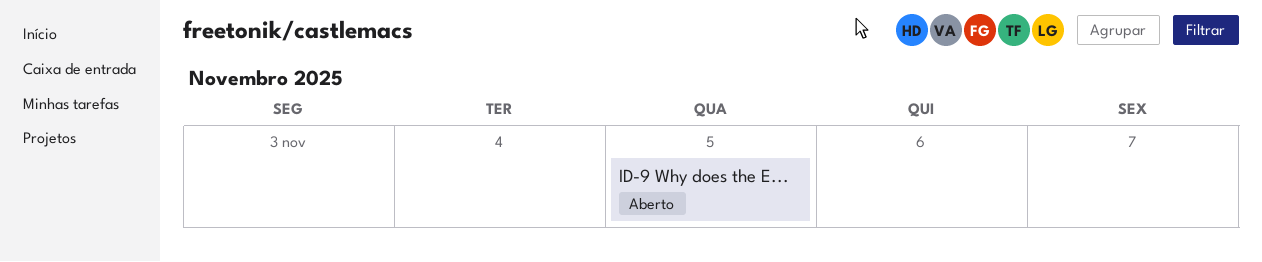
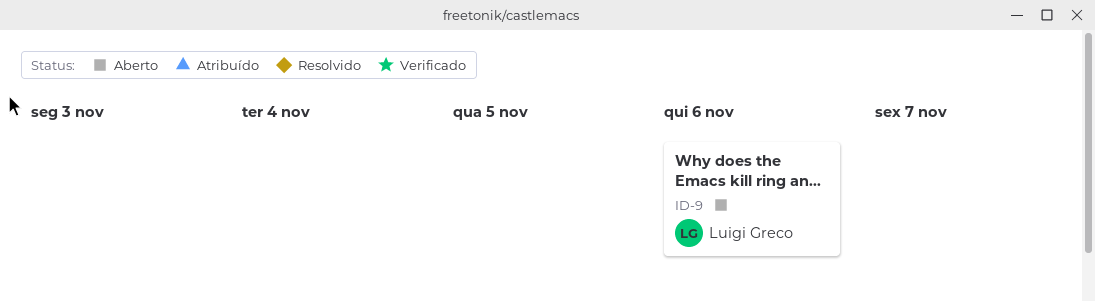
ID-9, due: Nov 5 -> Nov 6

